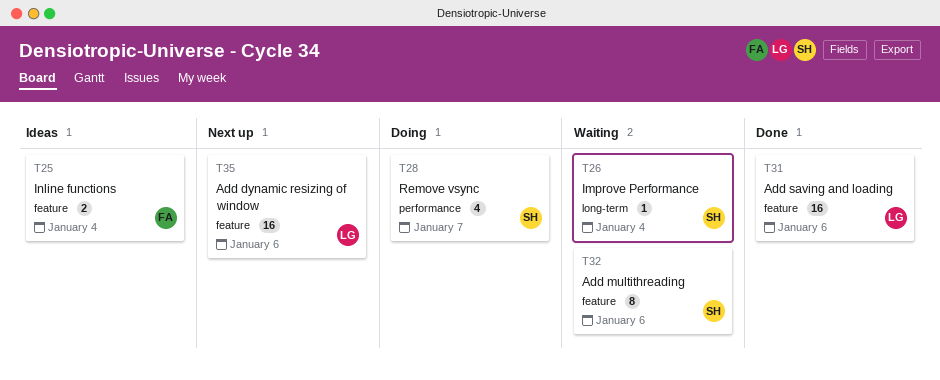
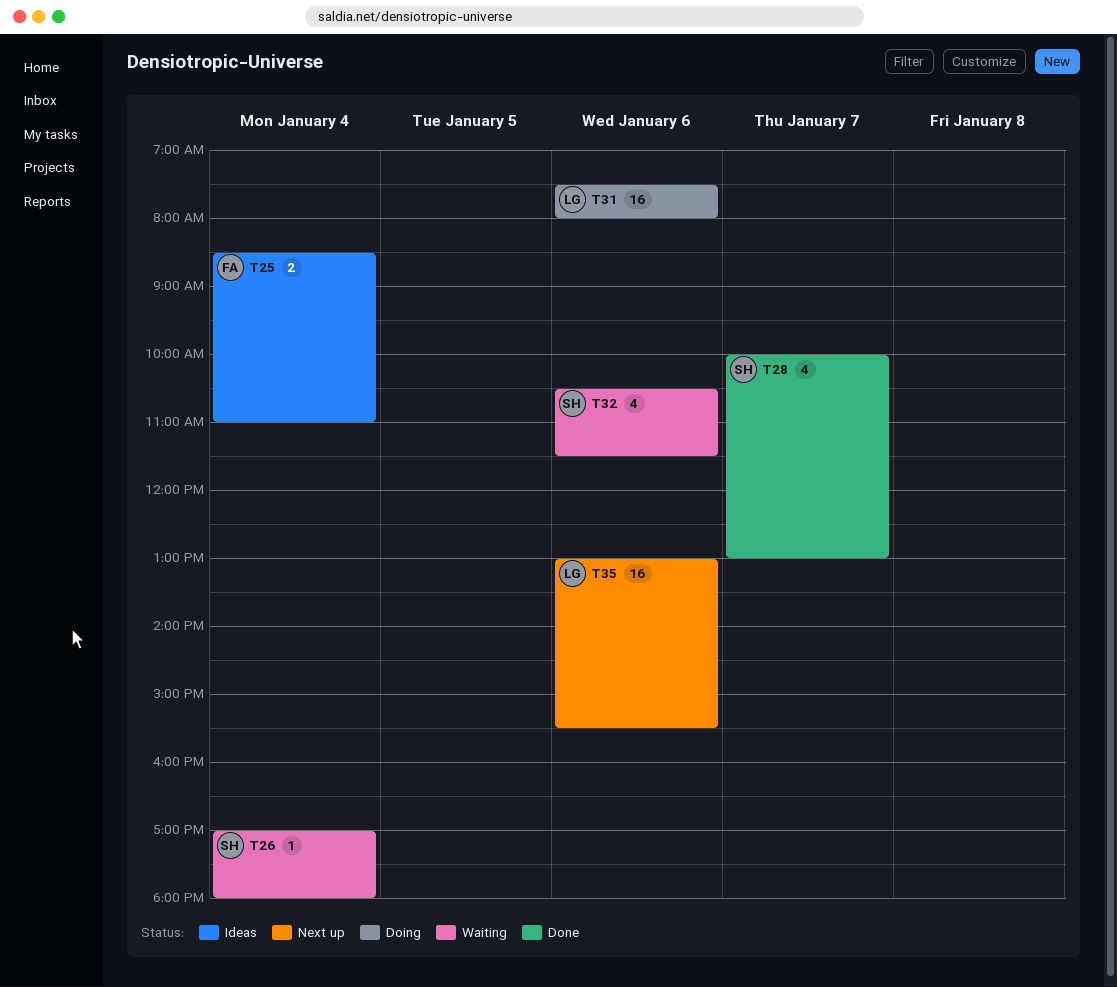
T28, status: Doing -> Done
T31, status: Done -> Doing
T32, estimate: 8 -> 4

